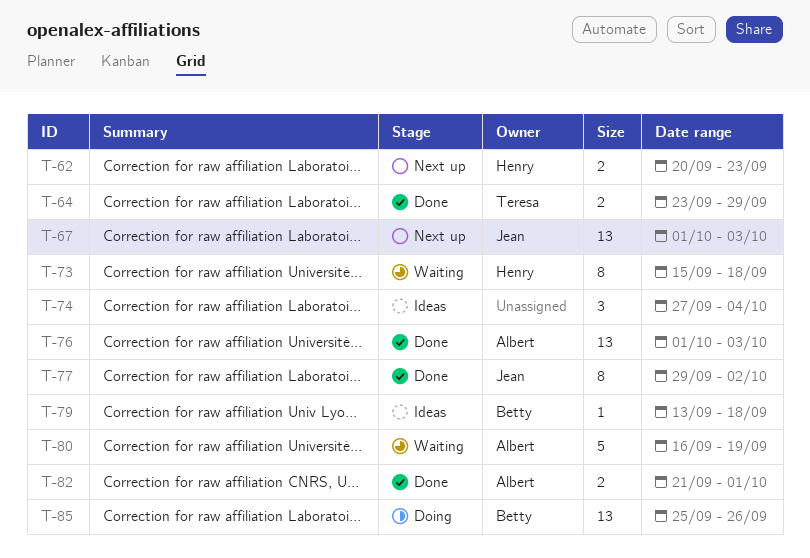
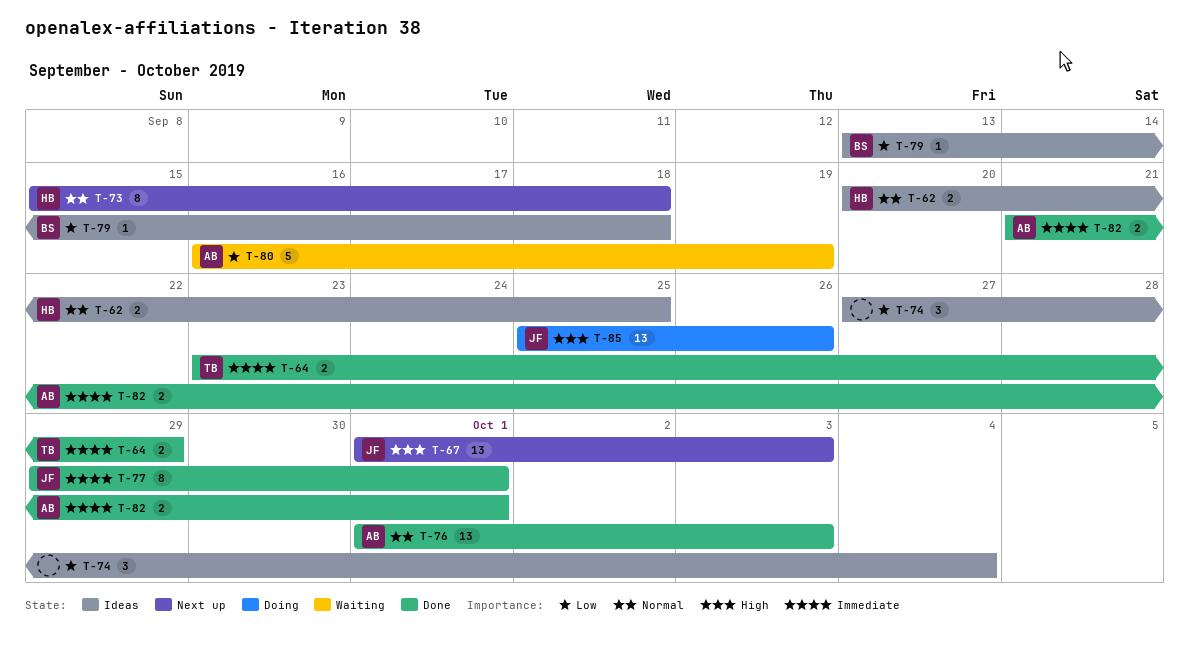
T-62, status: Next up -> Ideas
T-62, due: Sep 23 -> Sep 25
T-73, status: Waiting -> Next up
T-77, due: Oct 2 -> Oct 1
T-85, owner: Betty -> Jean

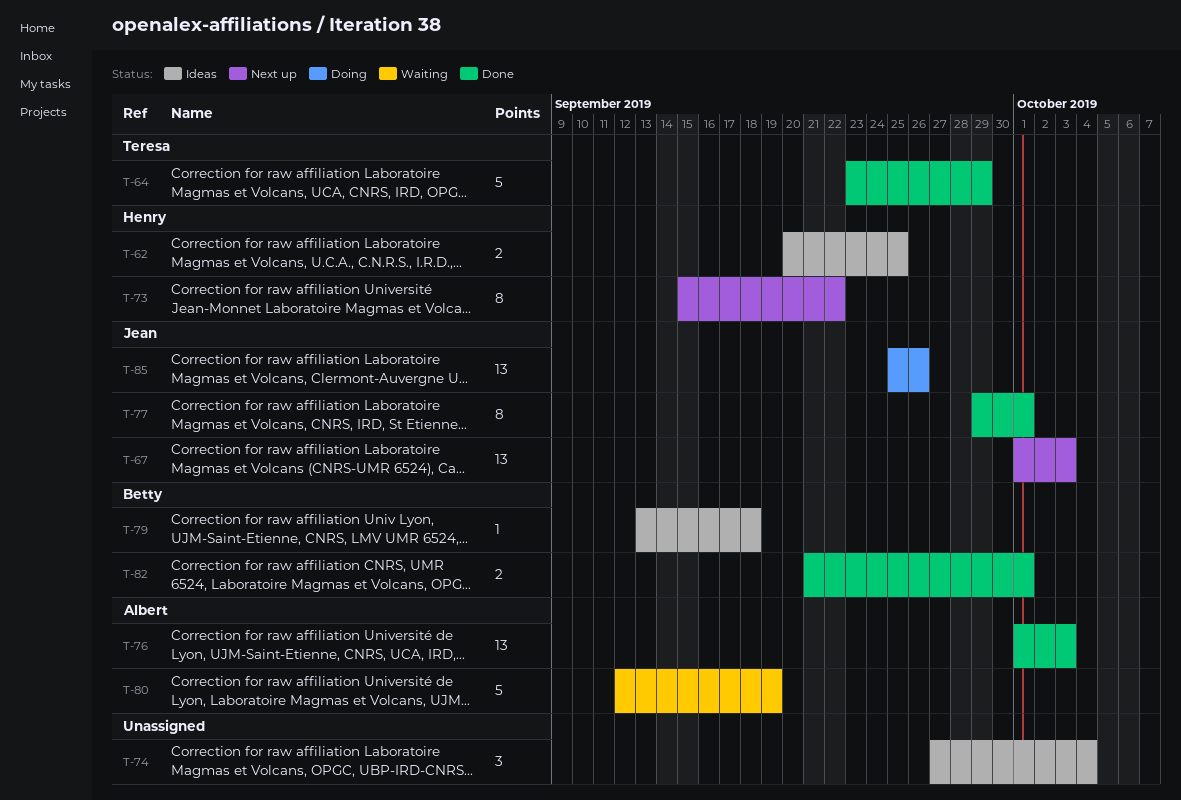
T-64, estimate: 2 -> 5
T-73, due: Sep 18 -> Sep 22
T-80, start: Sep 16 -> Sep 12
T-82, owner: Albert -> Betty

